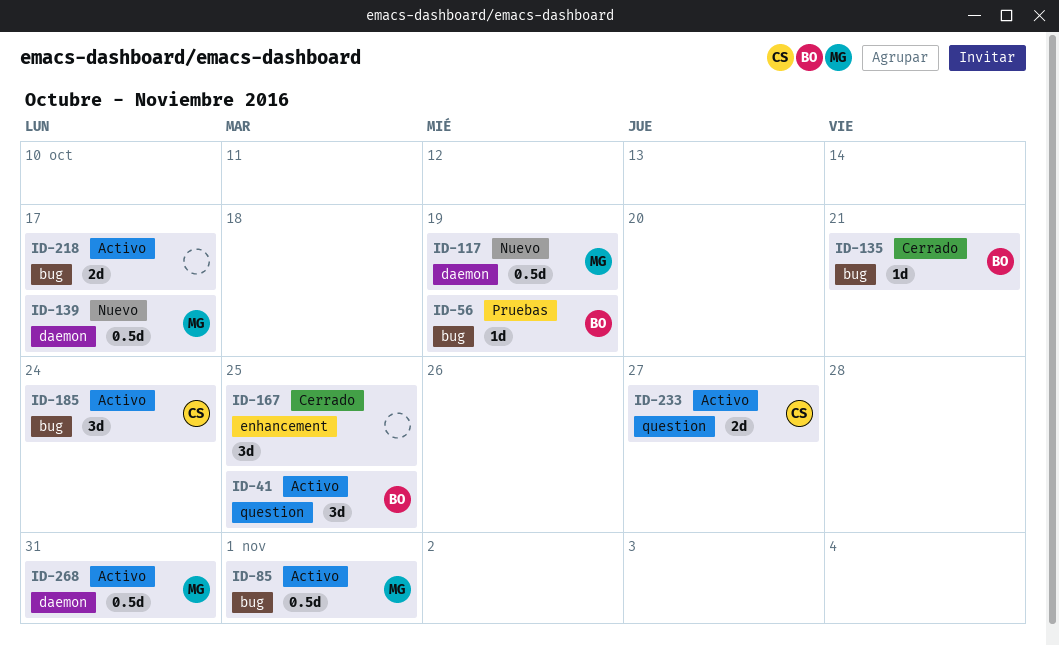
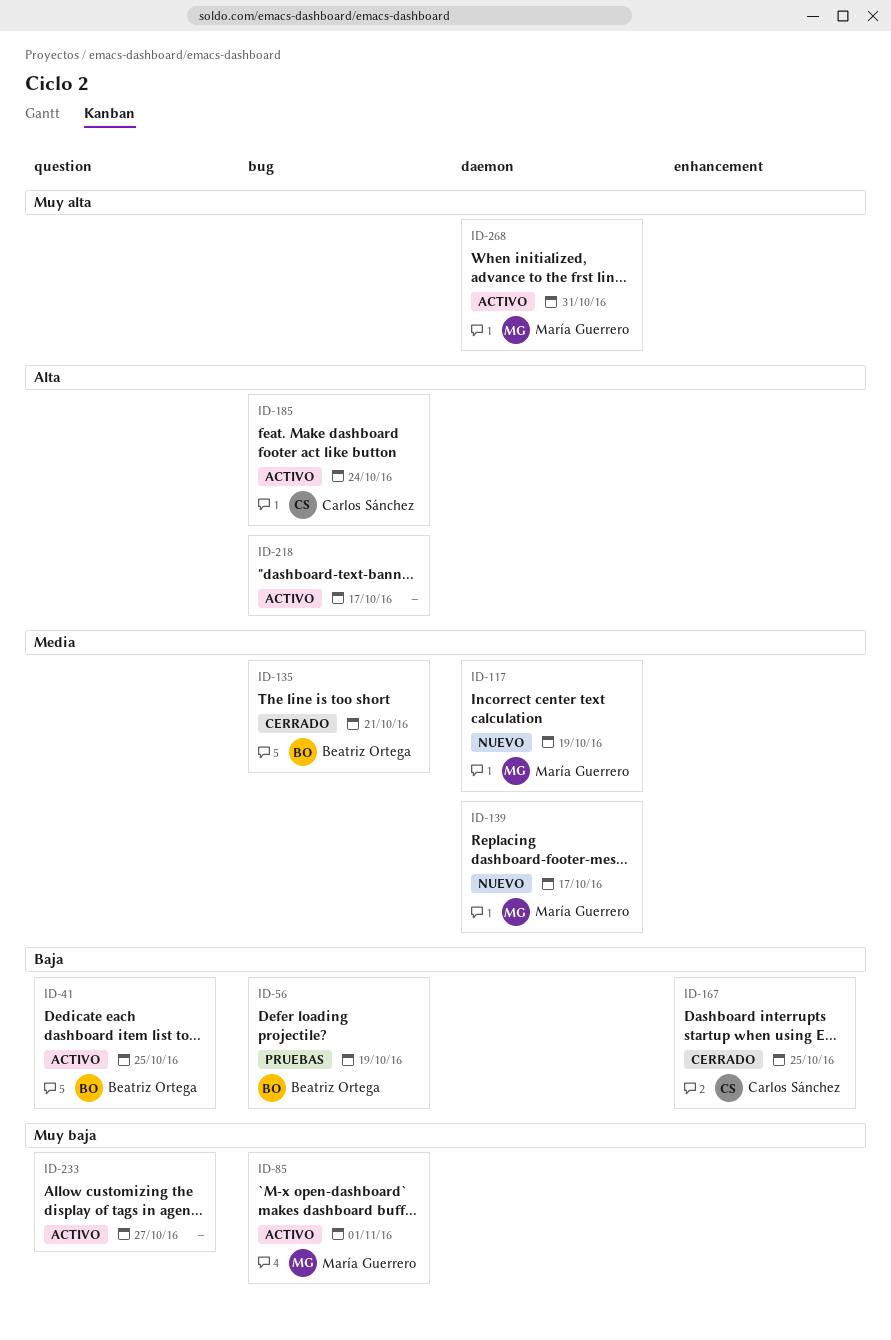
ID-167, owner: none -> Carlos Sánchez
ID-233, owner: Carlos Sánchez -> none

